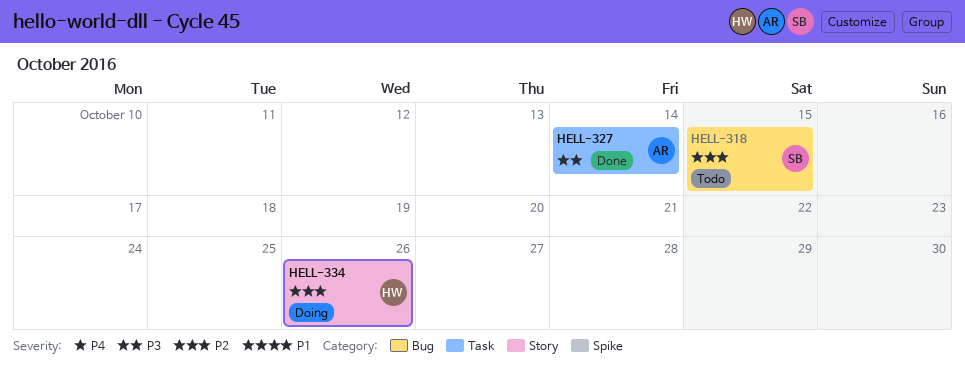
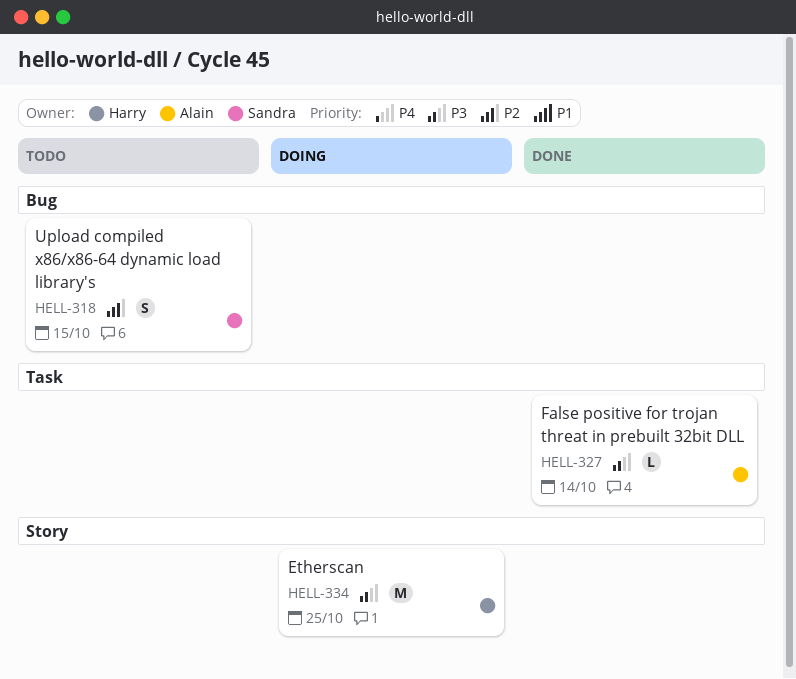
HELL-334, priority: P2 -> P3
HELL-334, due: Oct 26 -> Oct 25

